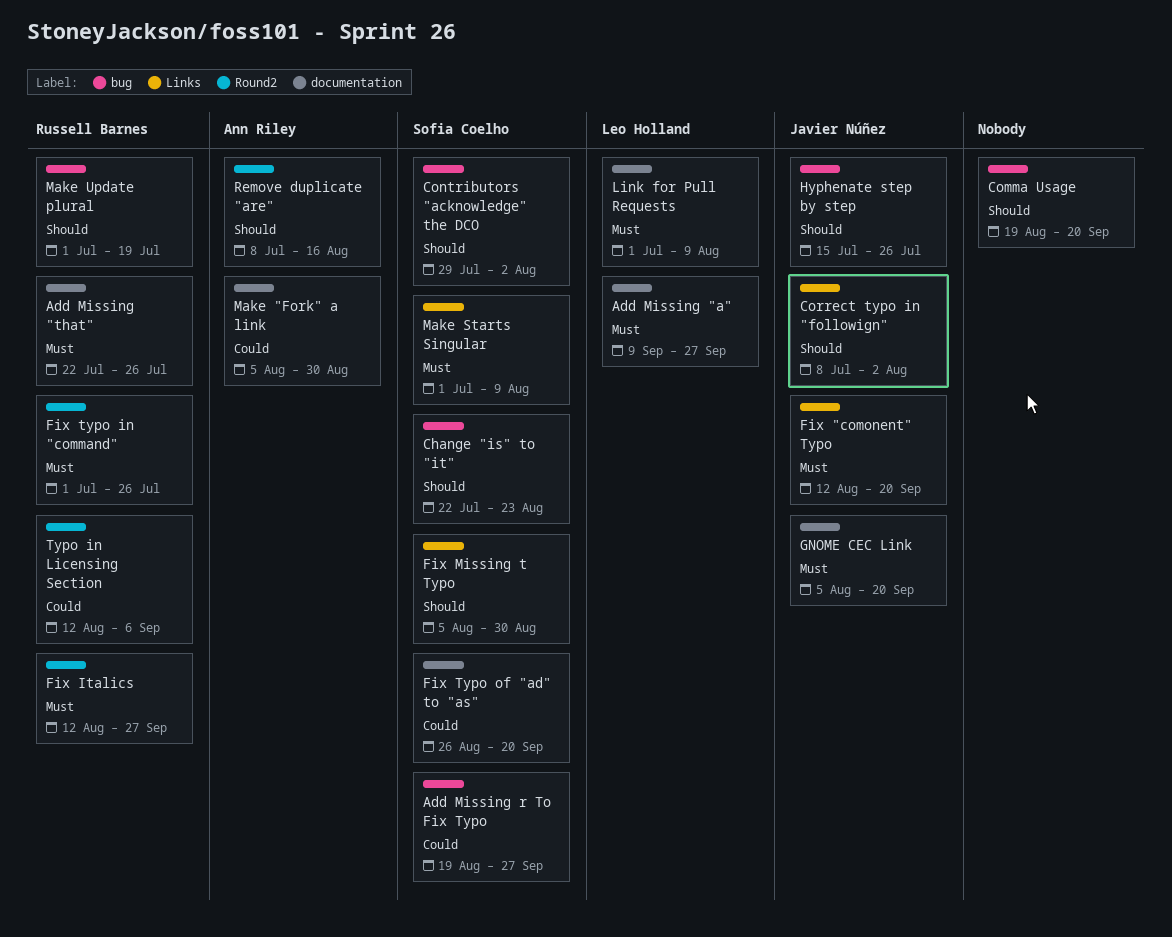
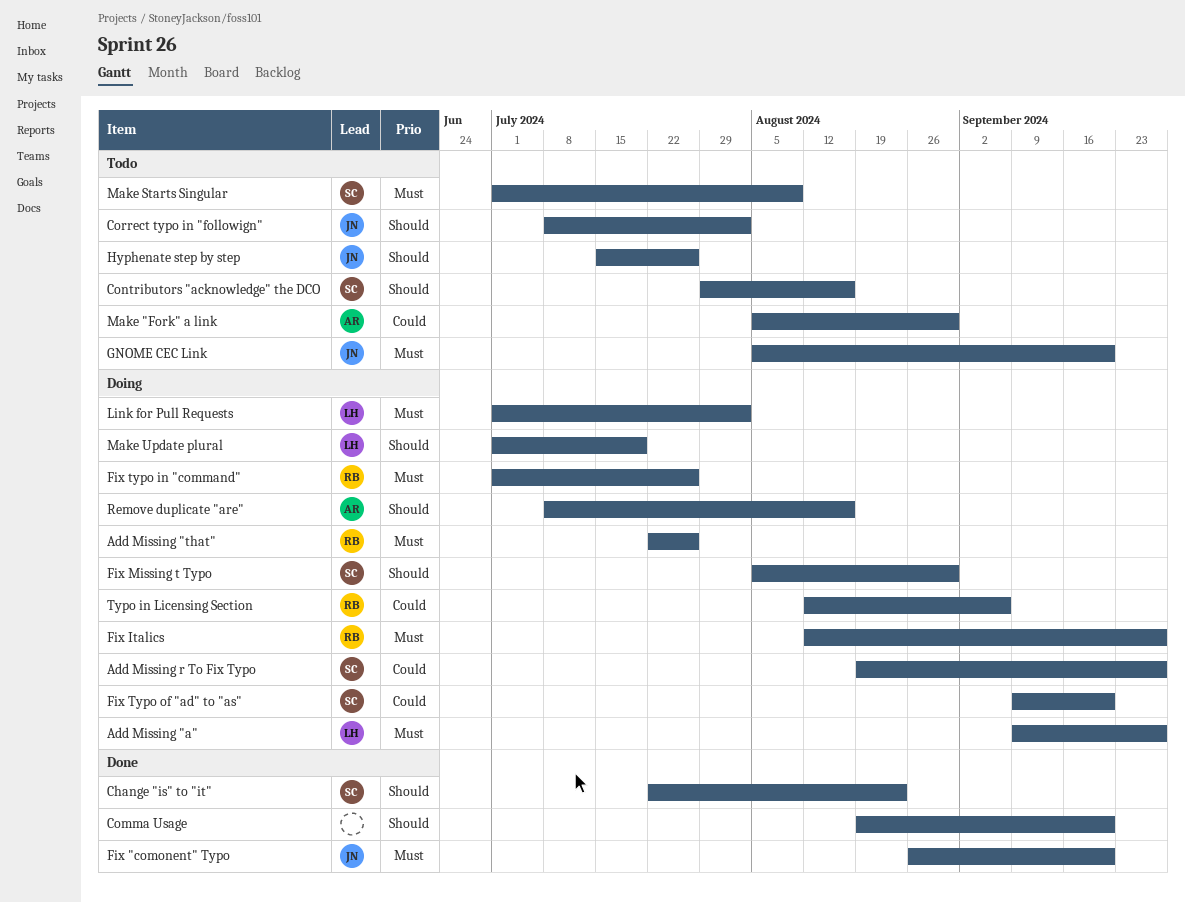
Contributors "acknowledge" the DCO, due: Aug 2 -> Aug 16
Fix "comonent" Typo, start: Aug 12 -> Aug 26
Fix Typo of "ad" to "as", start: Aug 26 -> Sep 9
Link for Pull Requests, due: Aug 9 -> Aug 2
Make Update plural, owner: Russell Barnes -> Leo Holland

